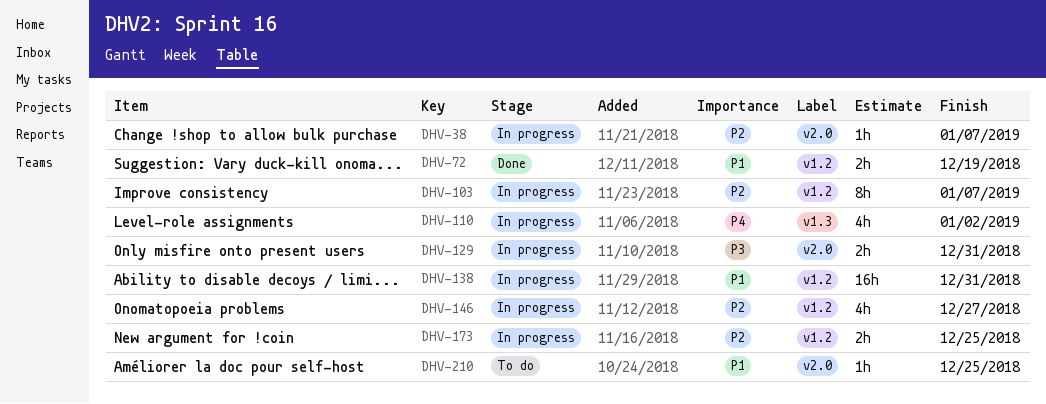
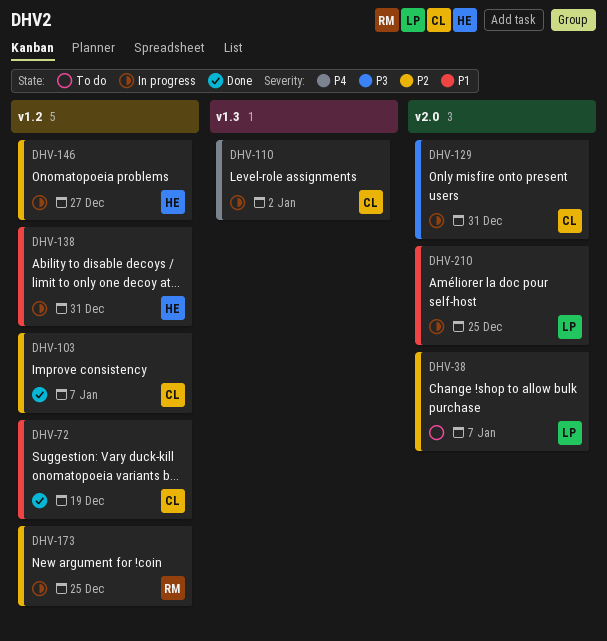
DHV-38, status: In progress -> To do
DHV-103, status: In progress -> Done
DHV-210, status: To do -> In progress

